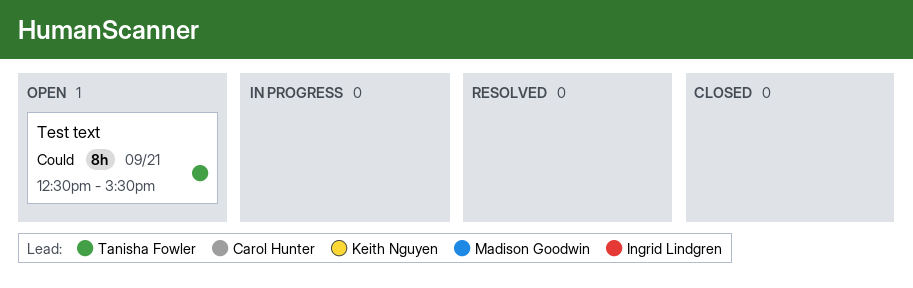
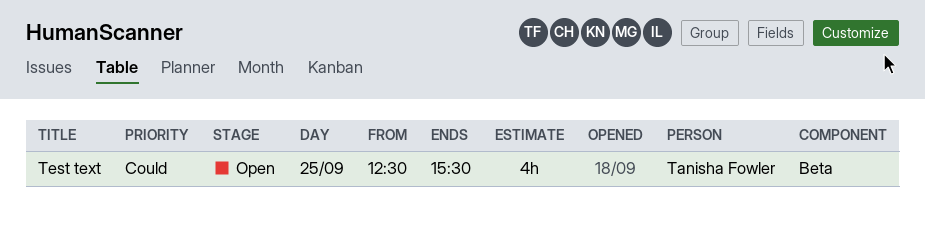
Test text, estimate: 8h -> 4h
Test text, day: Sep 21 -> Sep 25

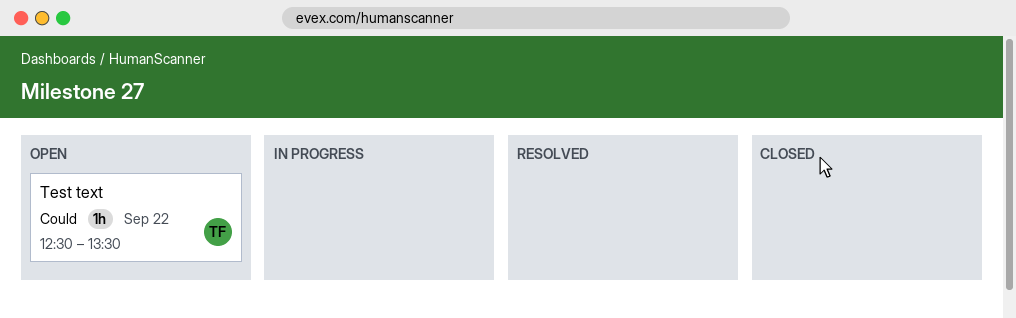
Test text, estimate: 4h -> 1h
Test text, day: Sep 25 -> Sep 22
Test text, ends: 15:30 -> 13:30

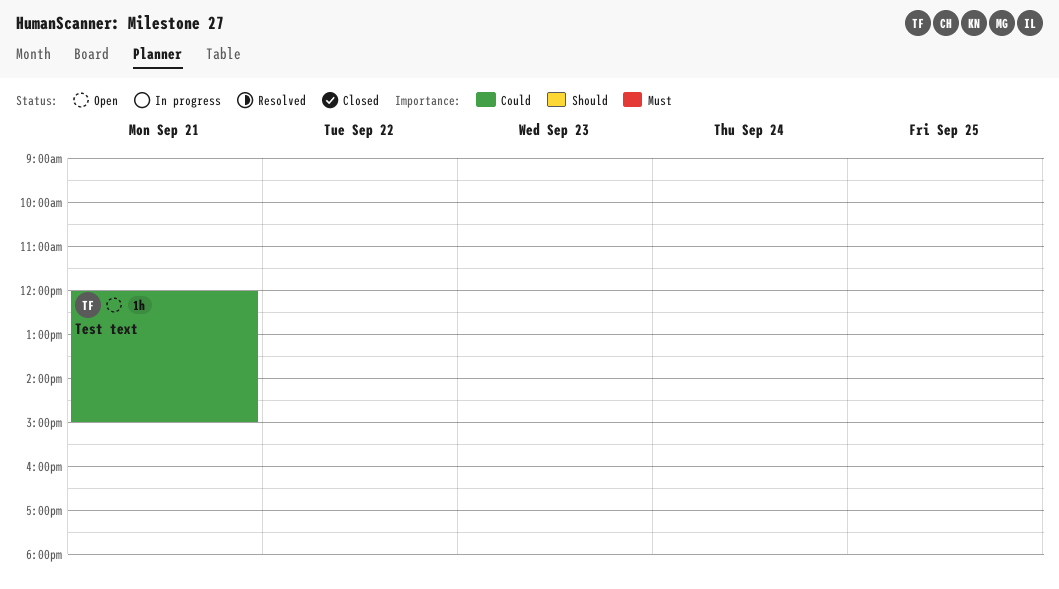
Test text, day: Sep 22 -> Sep 21
Test text, begins: 12:30 -> 12:00
Test text, ends: 13:30 -> 15:00

